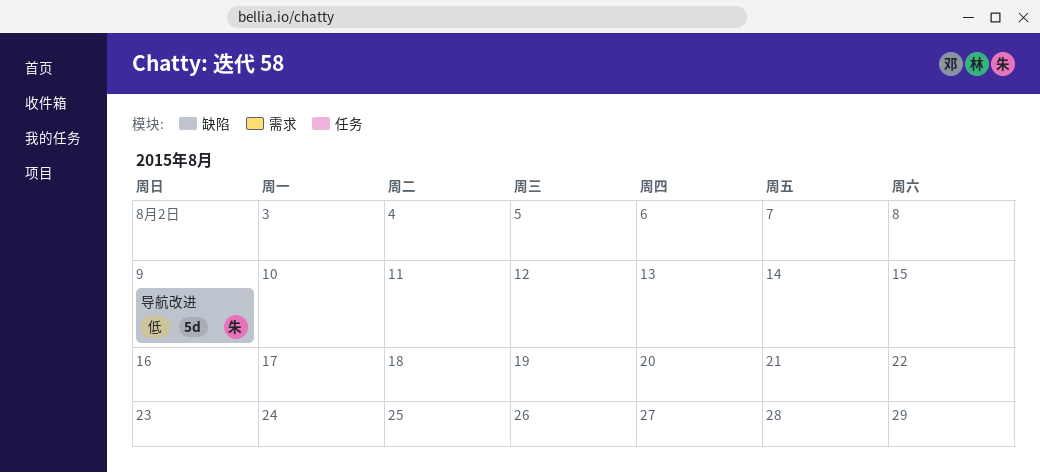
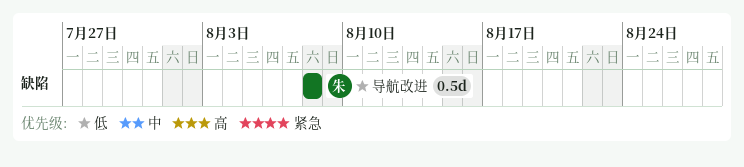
导航改进, estimate: 5d -> 0.5d
导航改进, due: Aug 9 -> Aug 8

